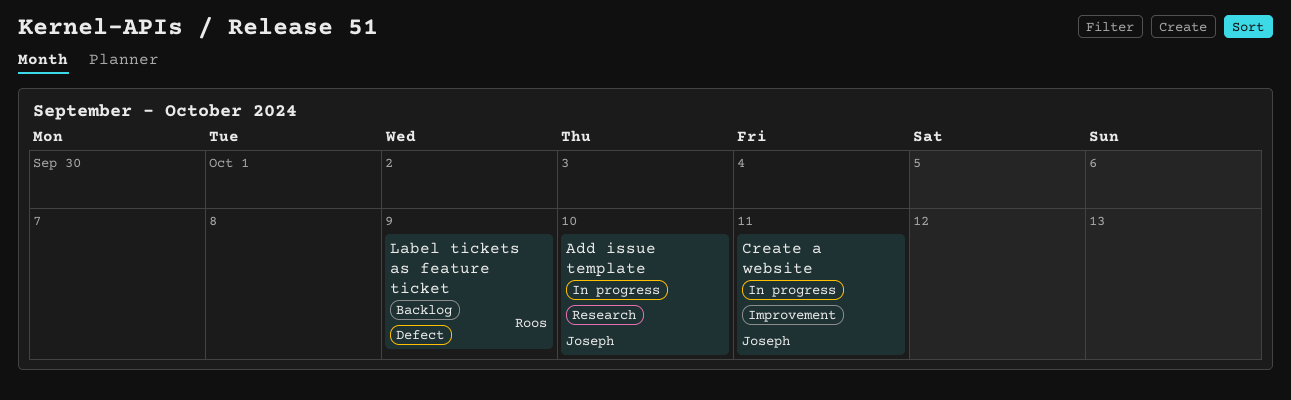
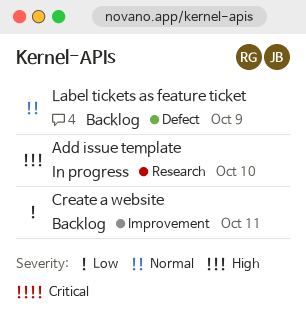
Create a website, status: In progress -> Backlog

